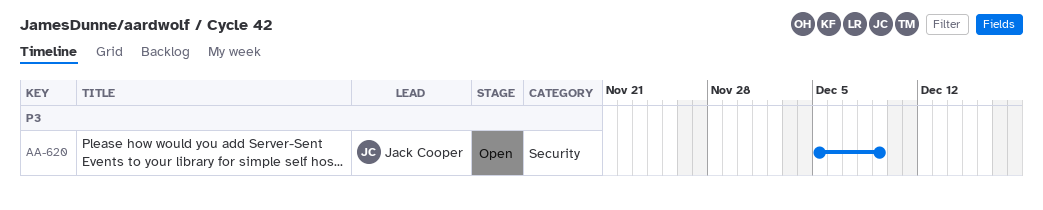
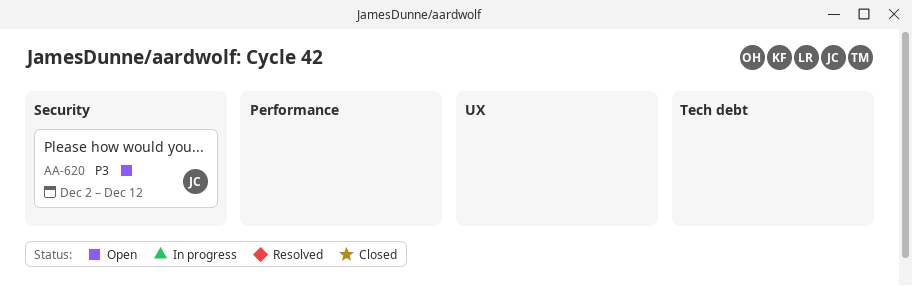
AA-620, start: Dec 5 -> Dec 2
AA-620, due: Dec 9 -> Dec 12

